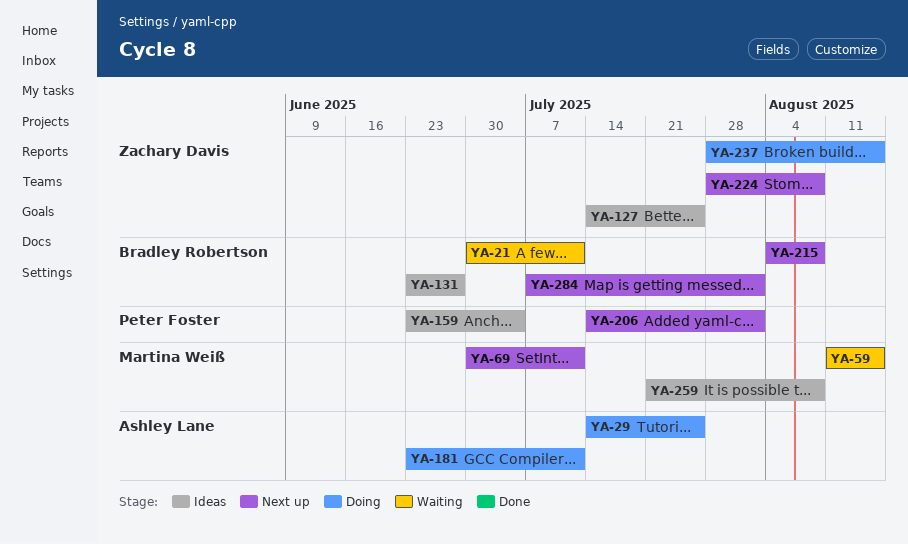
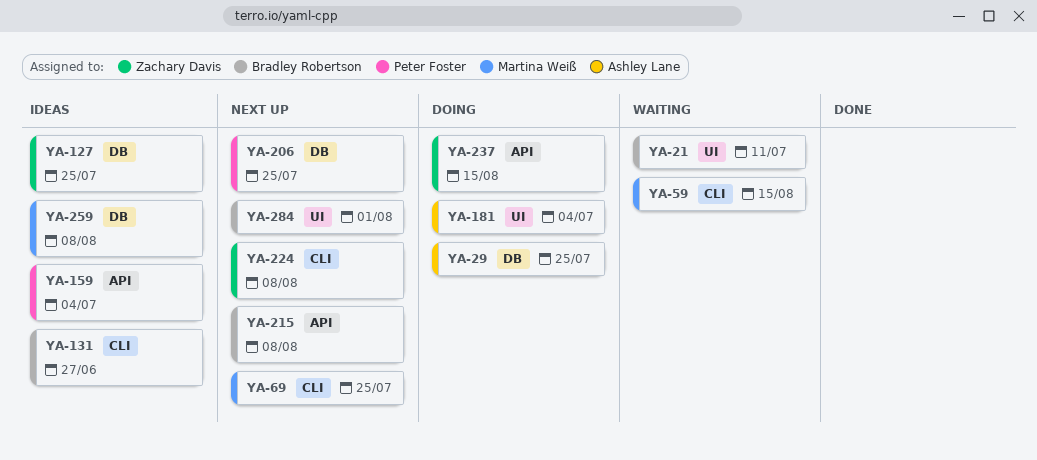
YA-69, due: Jul 11 -> Jul 25
YA-181, due: Jul 11 -> Jul 4
YA-206, due: Aug 1 -> Jul 25

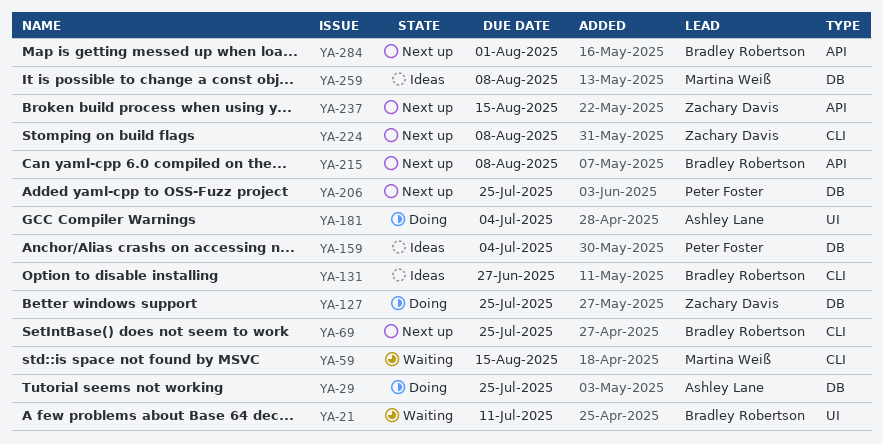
YA-69, owner: Martina Weiß -> Bradley Robertson
YA-127, status: Ideas -> Doing
YA-159, label: API -> DB
YA-237, status: Doing -> Next up
YA-284, label: UI -> API

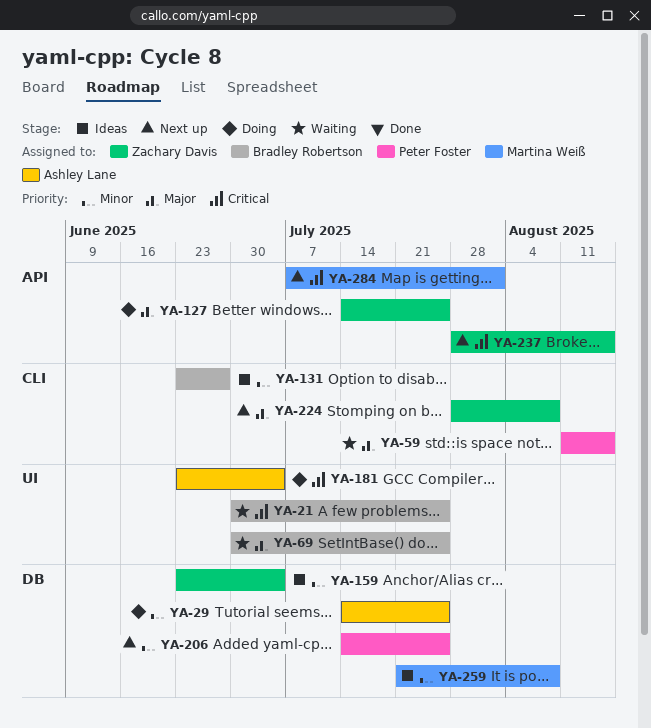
YA-21, due: Jul 11 -> Jul 25
YA-59, owner: Martina Weiß -> Peter Foster
YA-69, status: Next up -> Waiting
YA-69, label: CLI -> UI
YA-127, label: DB -> API
YA-159, owner: Peter Foster -> Zachary Davis
YA-215: present -> none
YA-284, owner: Bradley Robertson -> Martina Weiß

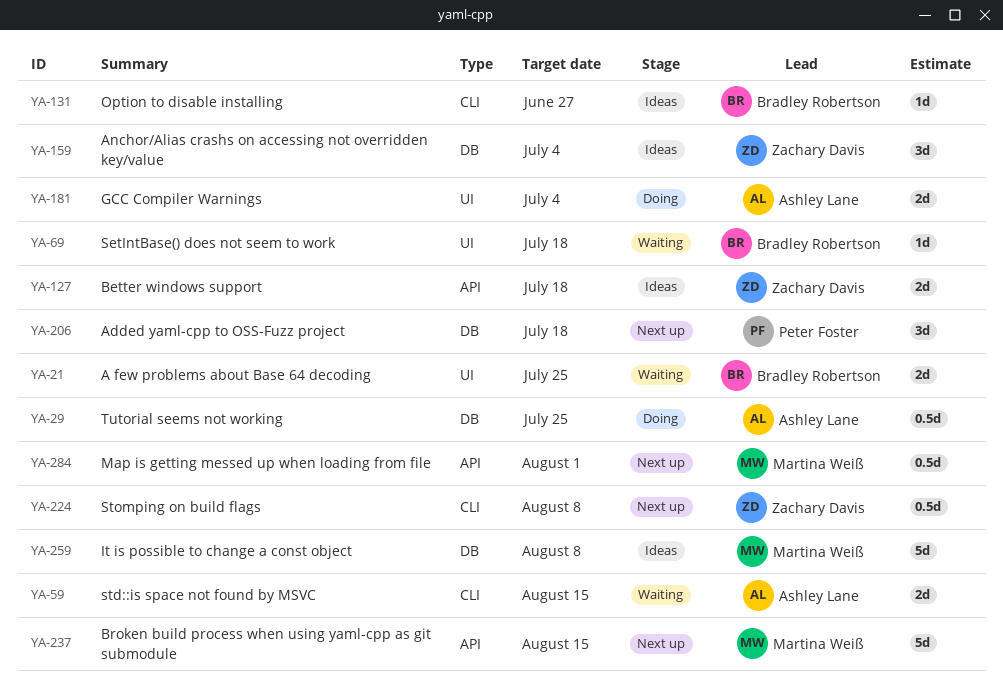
YA-59, owner: Peter Foster -> Ashley Lane
YA-69, due: Jul 25 -> Jul 18
YA-127, status: Doing -> Ideas
YA-127, due: Jul 25 -> Jul 18
YA-206, due: Jul 25 -> Jul 18
YA-237, owner: Zachary Davis -> Martina Weiß

